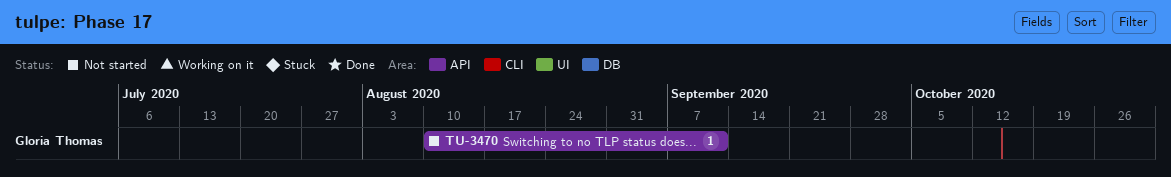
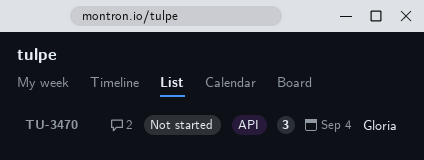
TU-3470, estimate: 1 -> 3
TU-3470, due: Sep 11 -> Sep 4

